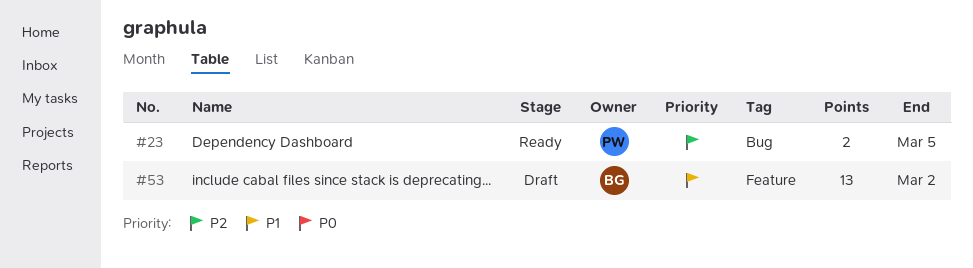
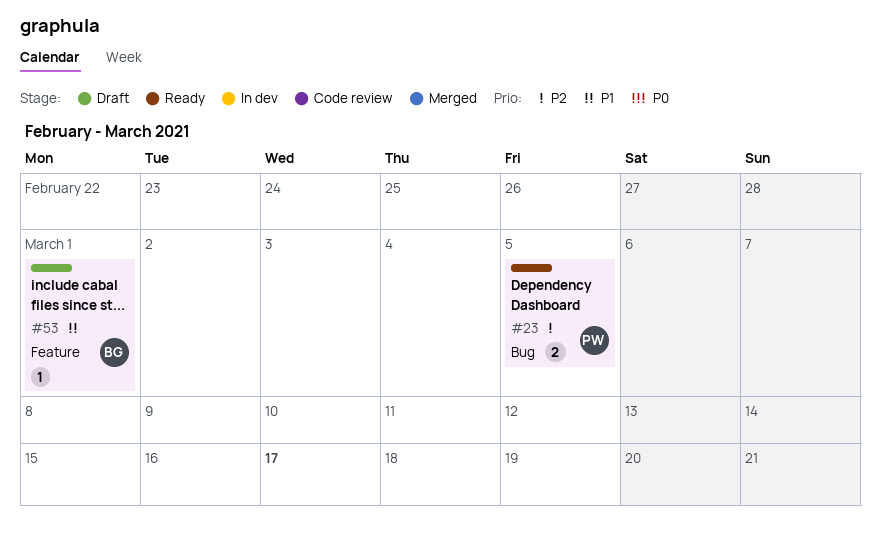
#53, estimate: 13 -> 1
#53, due: Mar 2 -> Mar 1

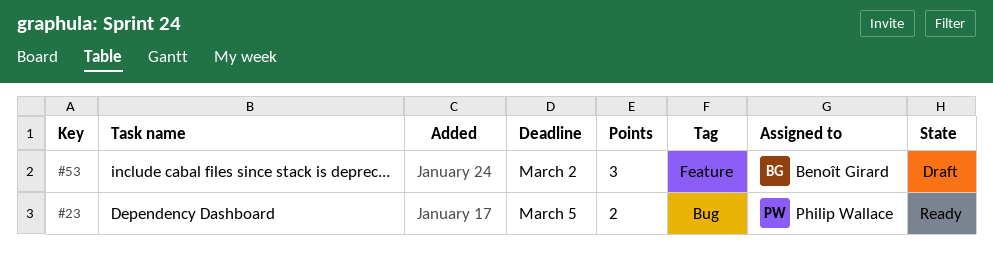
#53, estimate: 1 -> 3
#53, due: Mar 1 -> Mar 2

